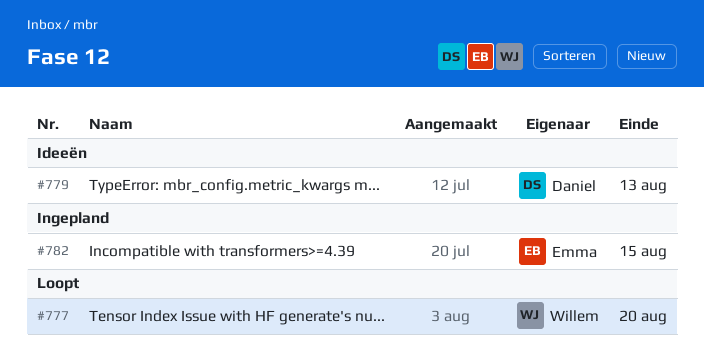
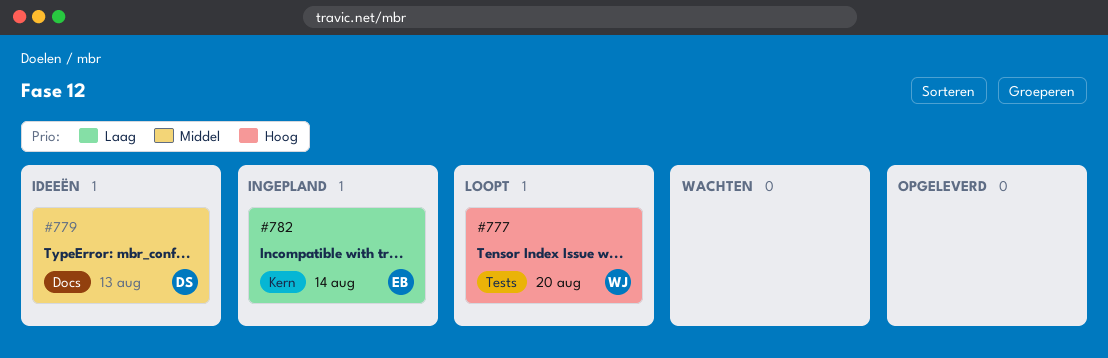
#782, due: Aug 15 -> Aug 14

